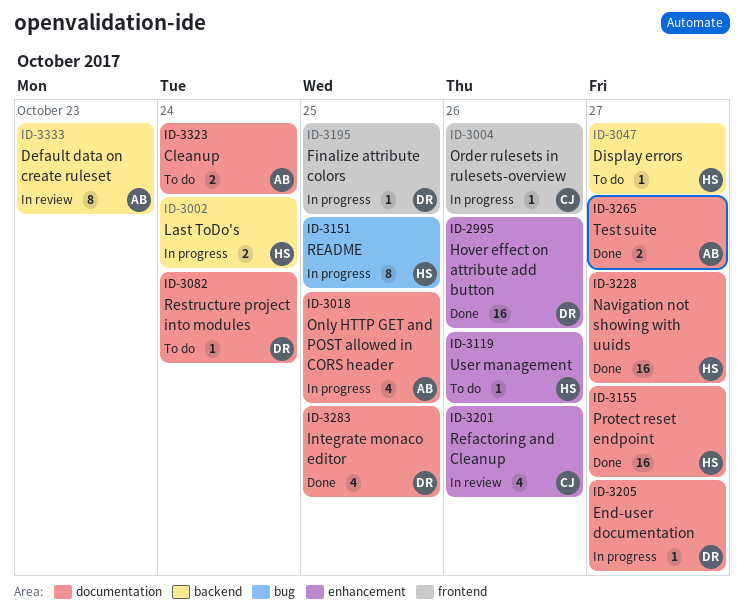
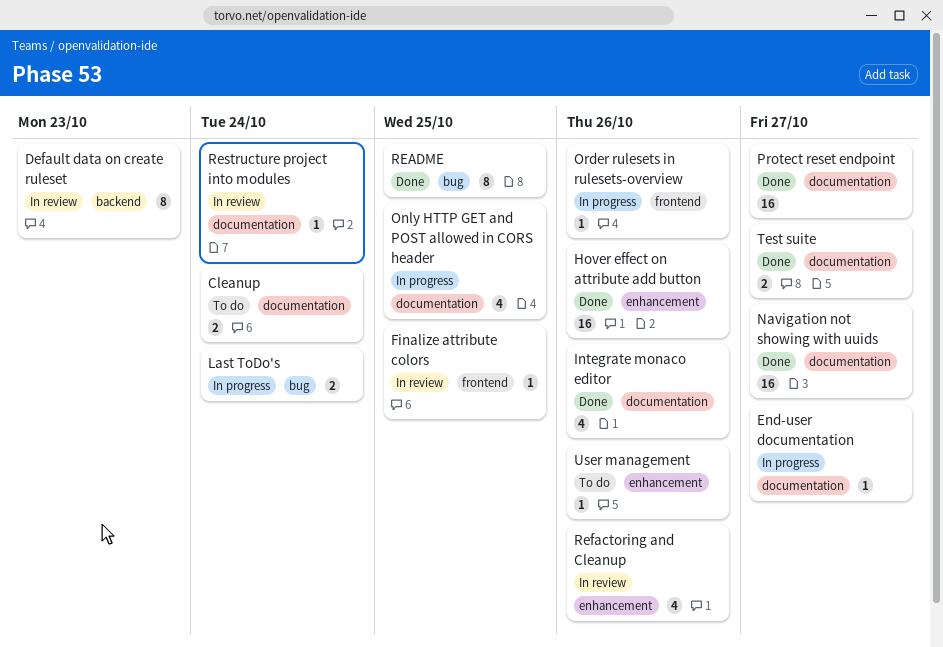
Display errors: present -> none
Finalize attribute colors, status: In progress -> In review
Integrate monaco editor, due: Oct 25 -> Oct 26
Last ToDo's, label: backend -> bug
README, status: In progress -> Done
Restructure project into modules, status: To do -> In review

